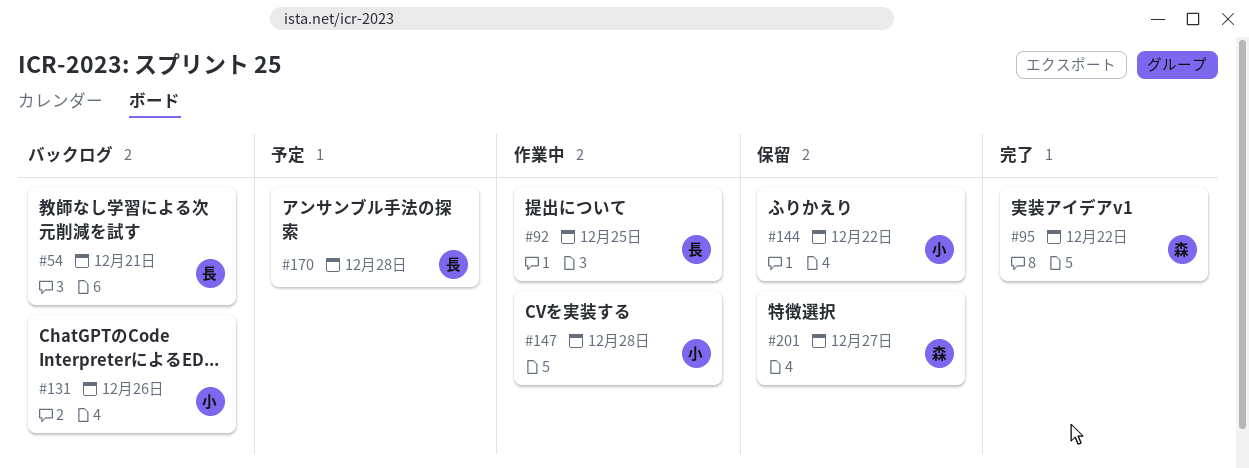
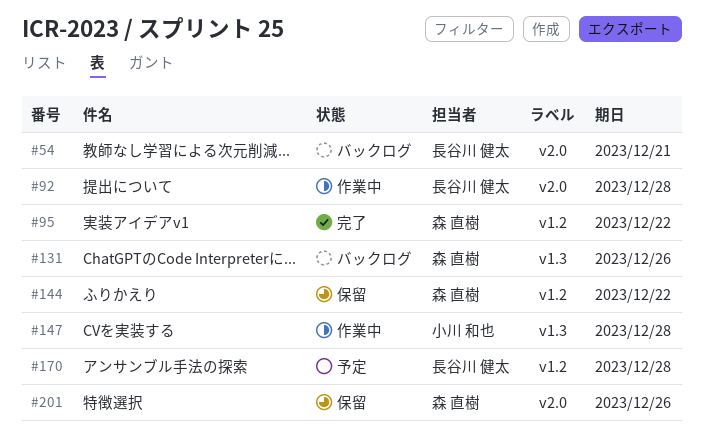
#92, due: Dec 25 -> Dec 28
#131, owner: 小川 和也 -> 森 直樹
#144, owner: 小川 和也 -> 森 直樹
#201, due: Dec 27 -> Dec 26

